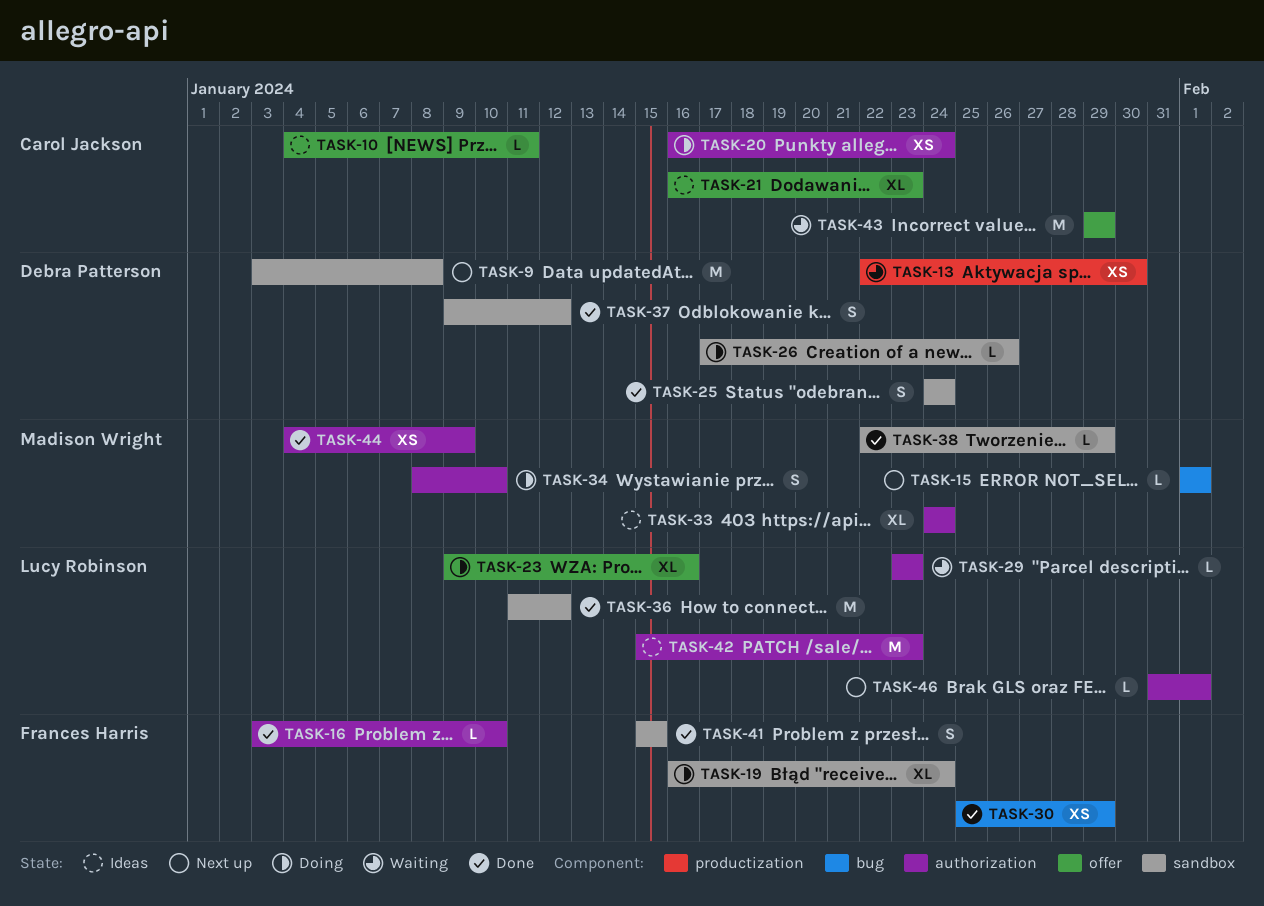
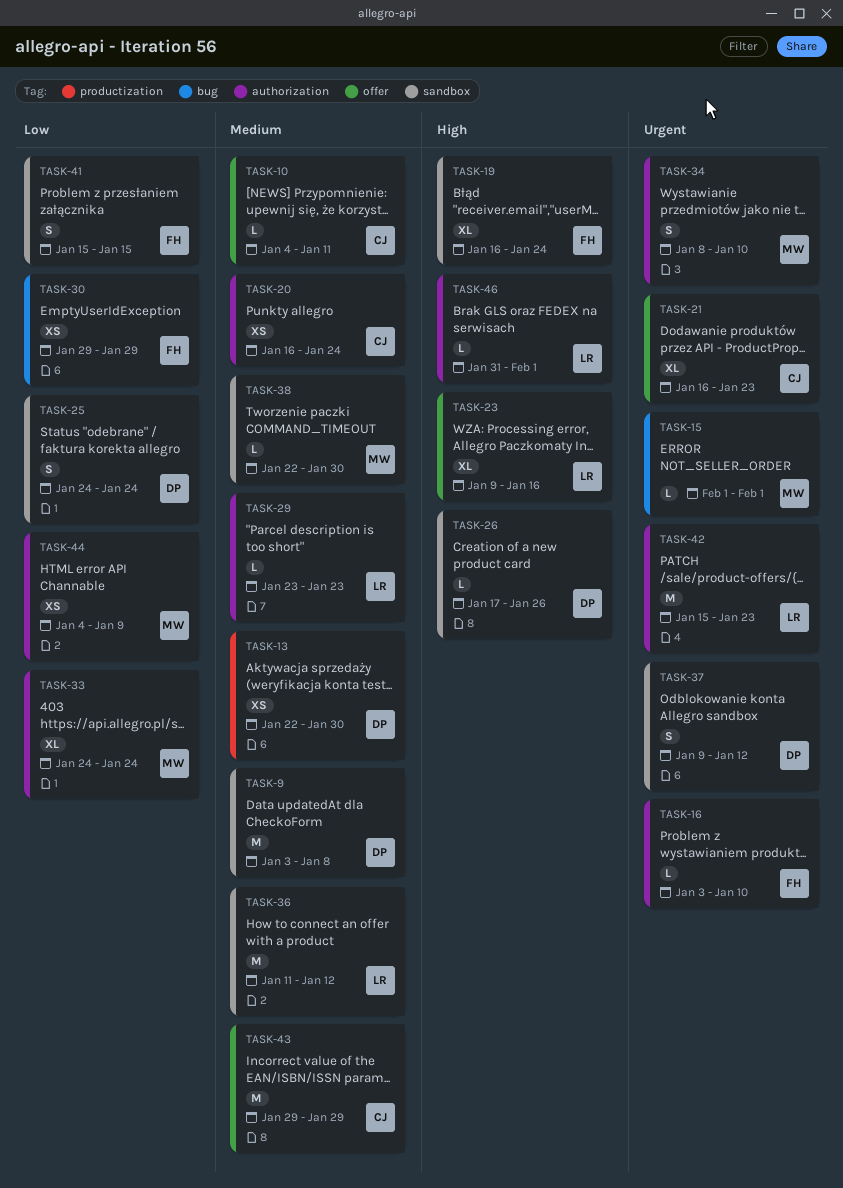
TASK-30, start: Jan 25 -> Jan 29
TASK-38, due: Jan 29 -> Jan 30

